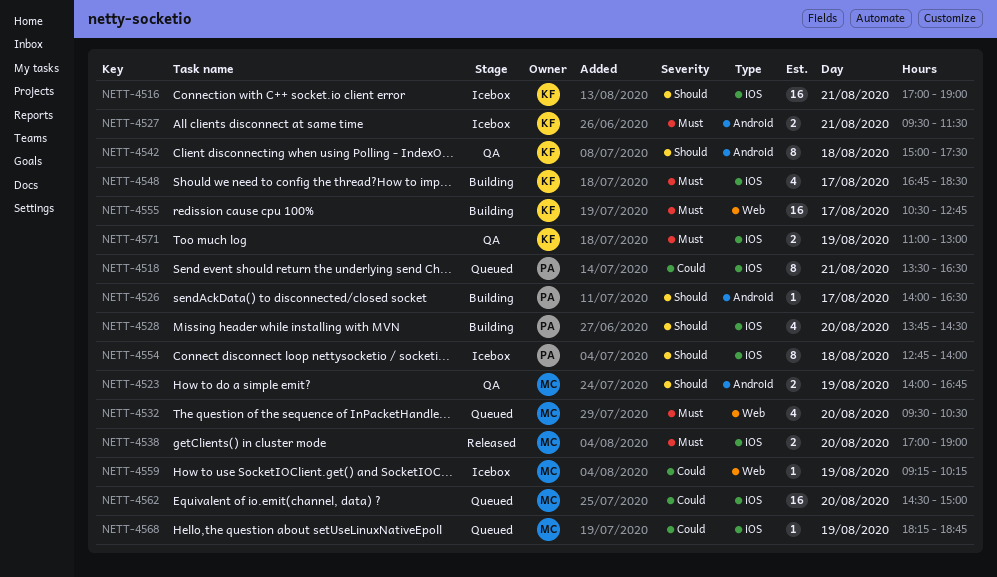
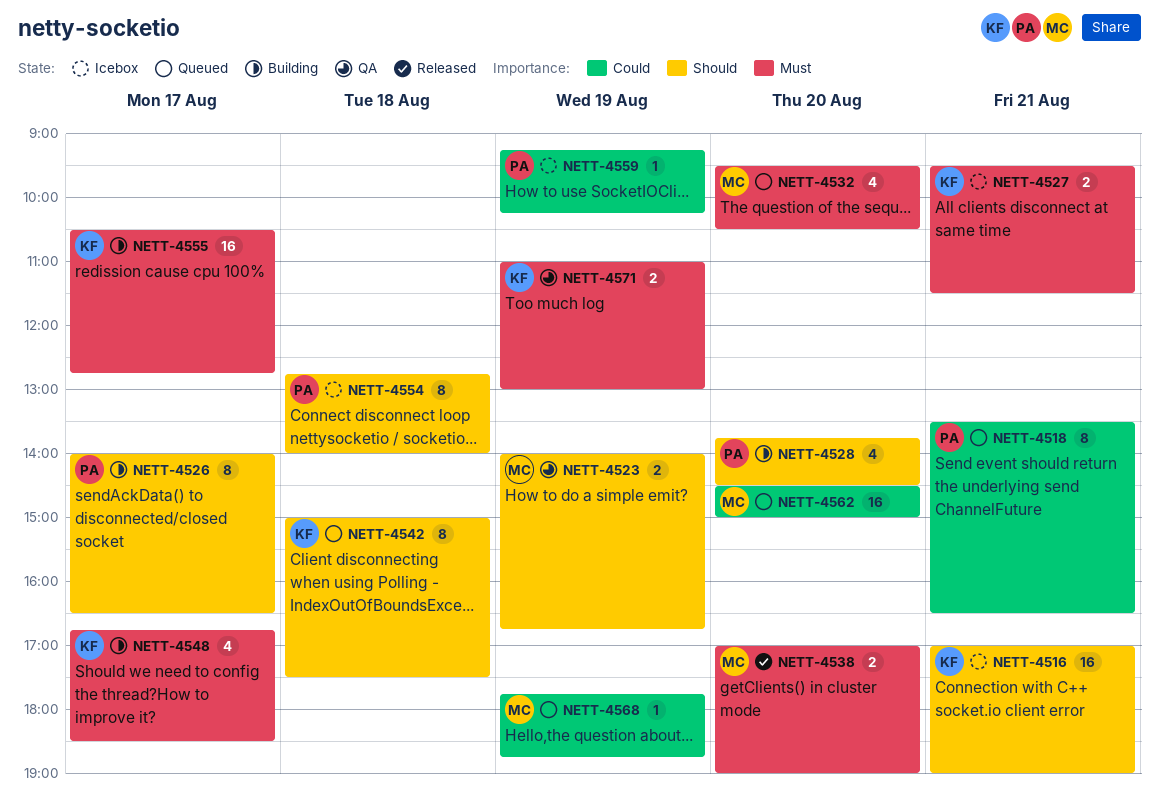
NETT-4526, estimate: 1 -> 8
NETT-4542, status: QA -> Queued
NETT-4559, owner: MC -> PA
NETT-4568, begins: 18:15 -> 17:45

